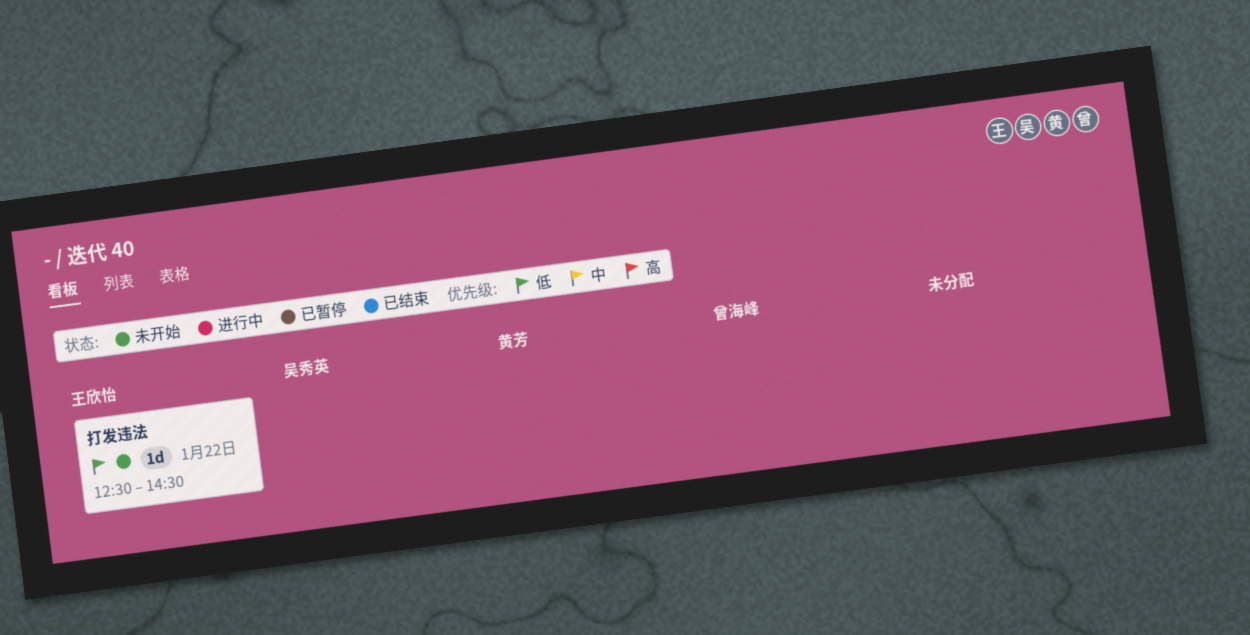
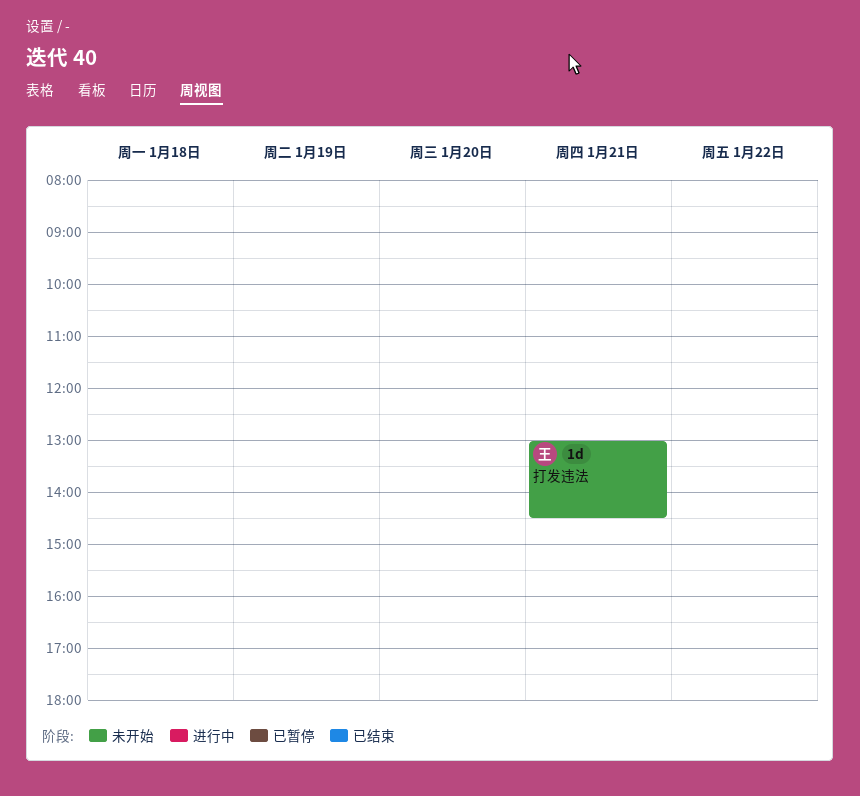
打发违法, day: Jan 22 -> Jan 21
打发违法, begins: 12:30 -> 13:00

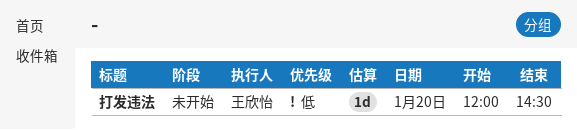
打发违法, day: Jan 21 -> Jan 20
打发违法, begins: 13:00 -> 12:00

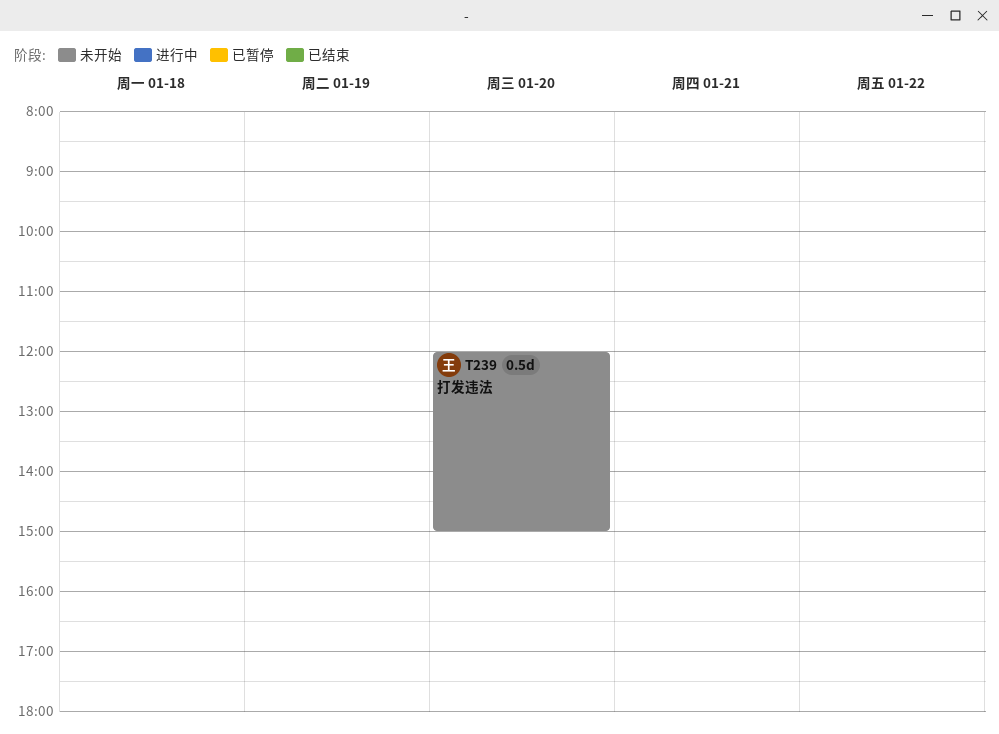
打发违法, estimate: 1d -> 0.5d
打发违法, ends: 14:30 -> 15:00

